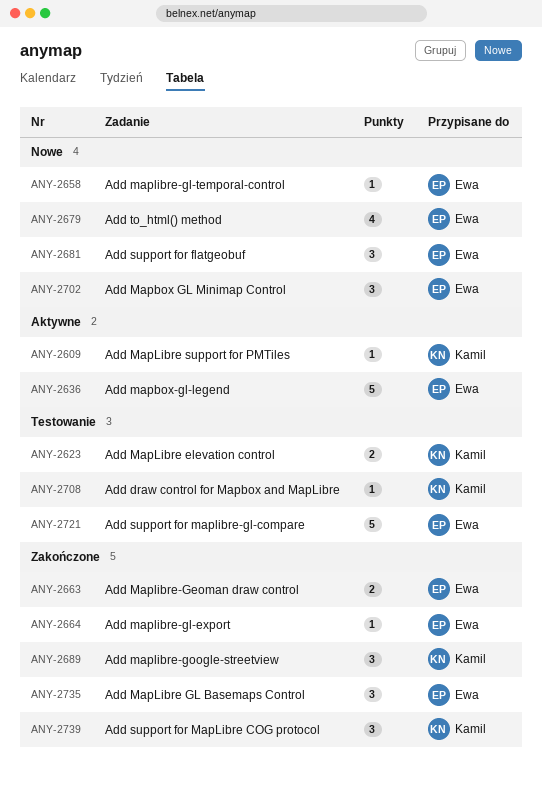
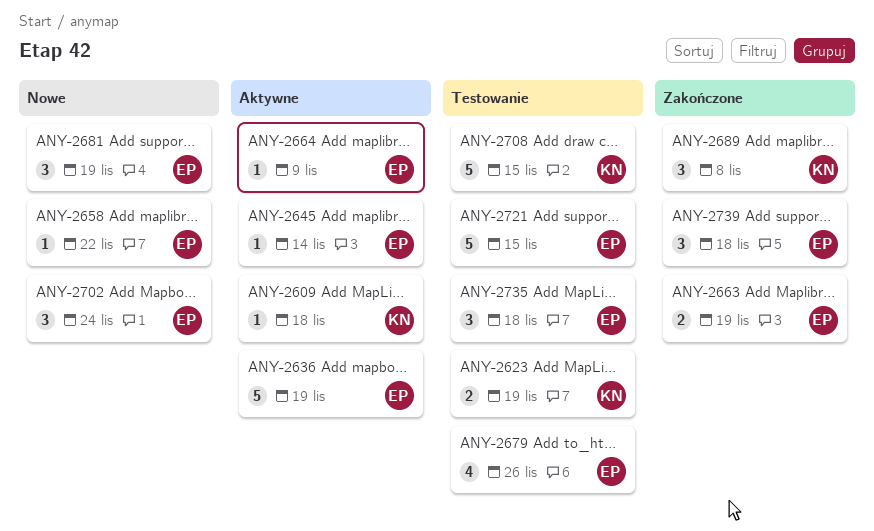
ANY-2645: none -> present
ANY-2664, status: Zakończone -> Aktywne
ANY-2679, status: Nowe -> Testowanie
ANY-2708, estimate: 1 -> 5
ANY-2735, status: Zakończone -> Testowanie
ANY-2739, owner: Kamil -> Ewa

